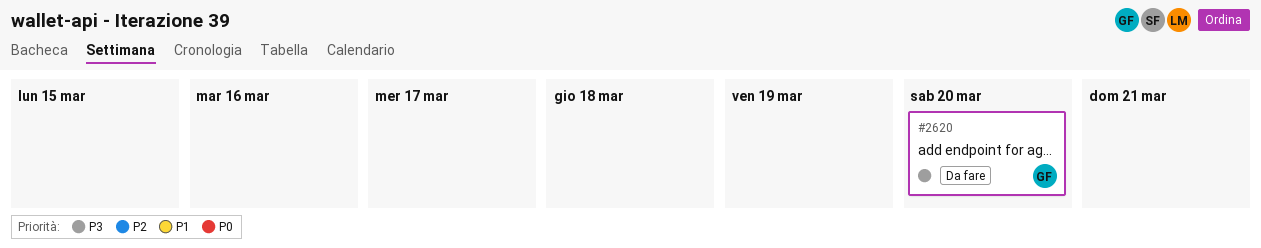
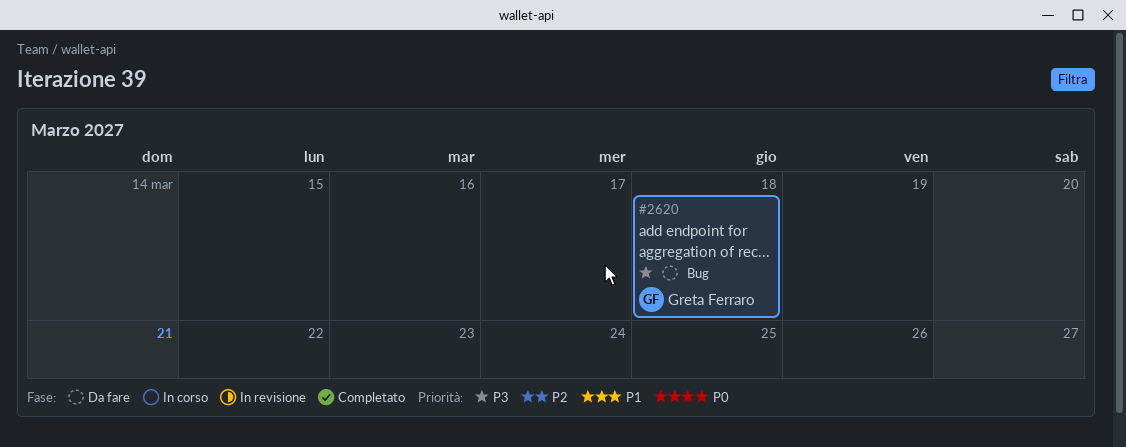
#2620, due: Mar 20 -> Mar 18

